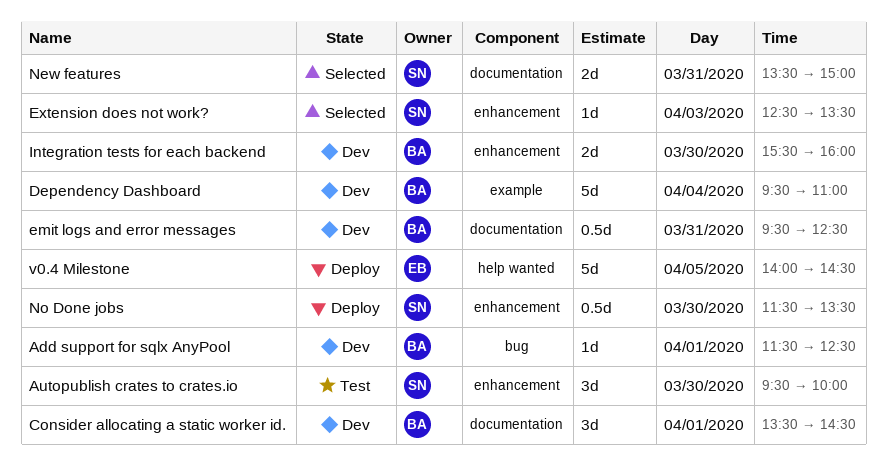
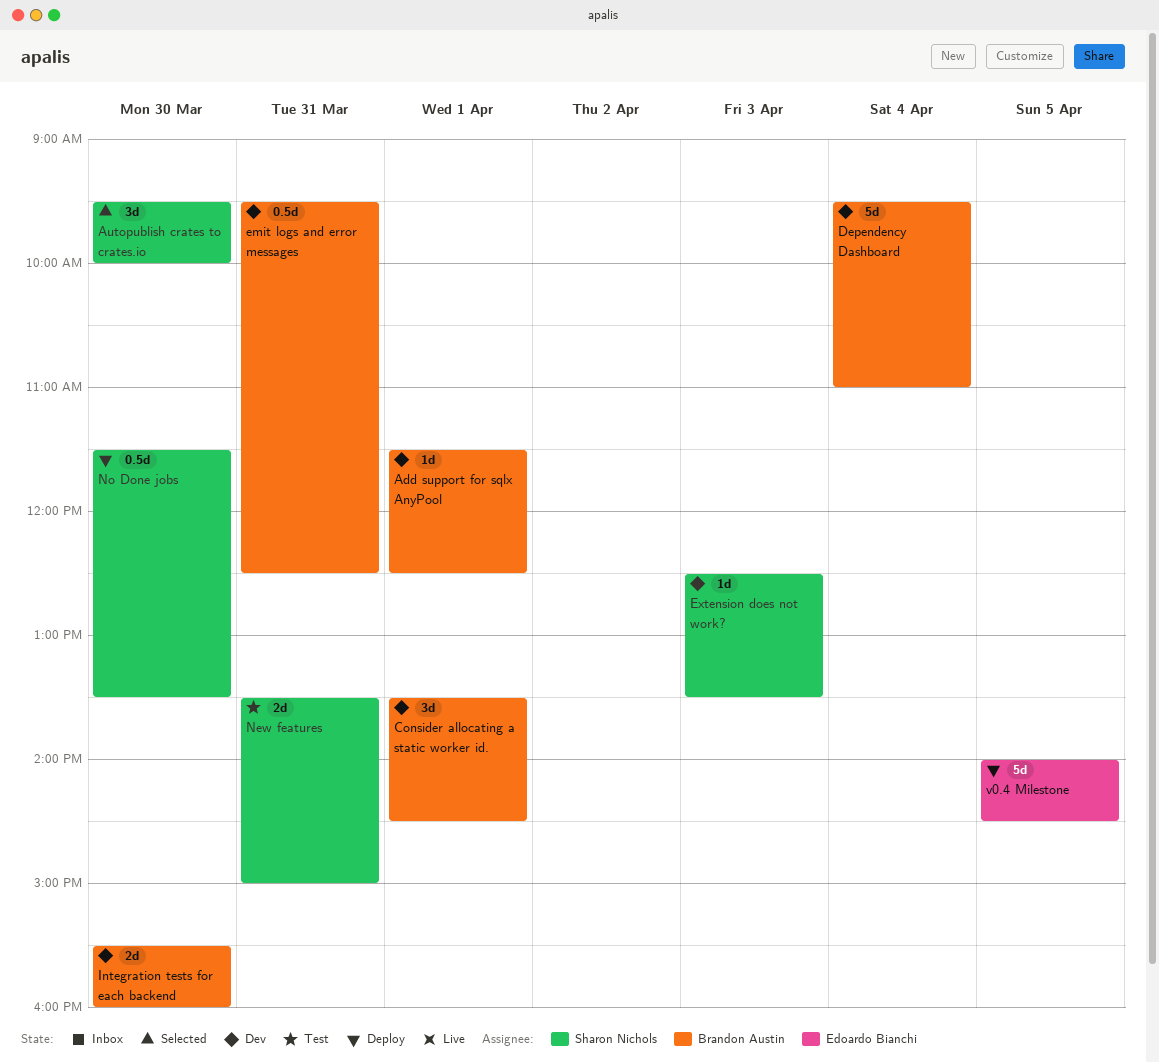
Autopublish crates to crates.io, status: Test -> Selected
Extension does not work?, status: Selected -> Dev
New features, status: Selected -> Test

